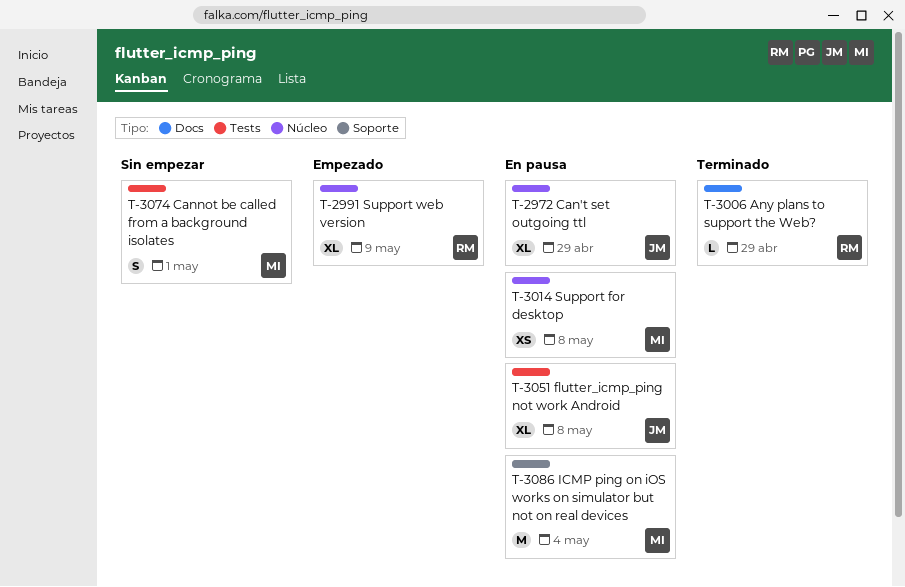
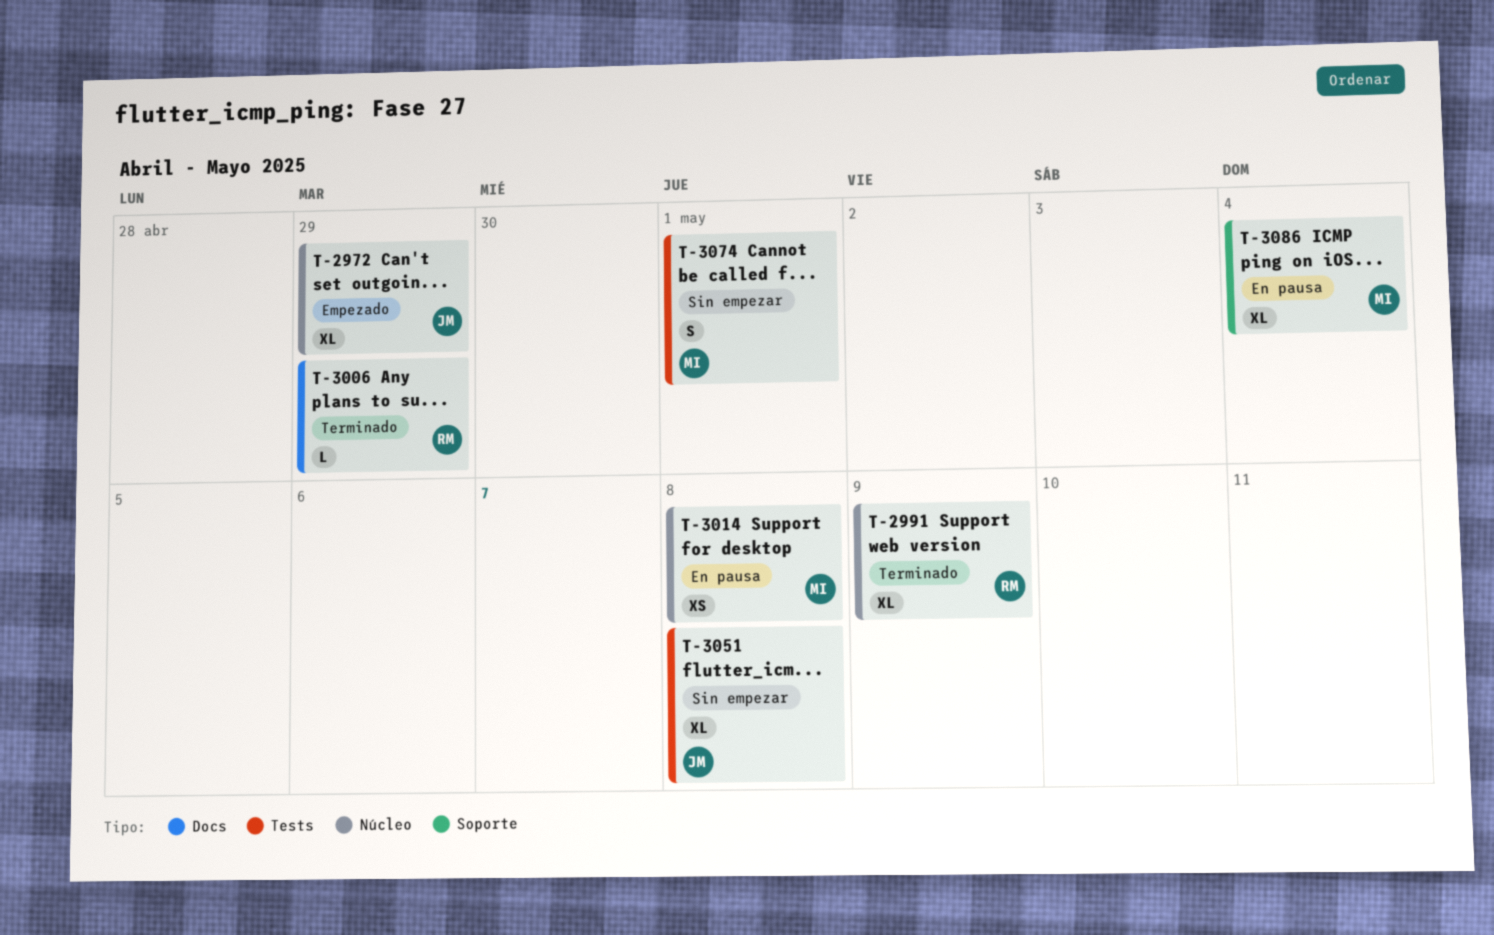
T-2972, status: En pausa -> Empezado
T-2991, status: Empezado -> Terminado
T-3051, status: En pausa -> Sin empezar
T-3086, estimate: M -> XL

